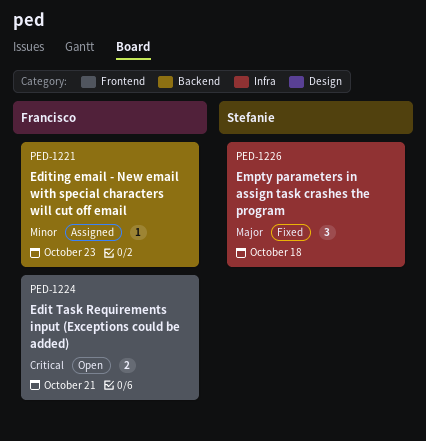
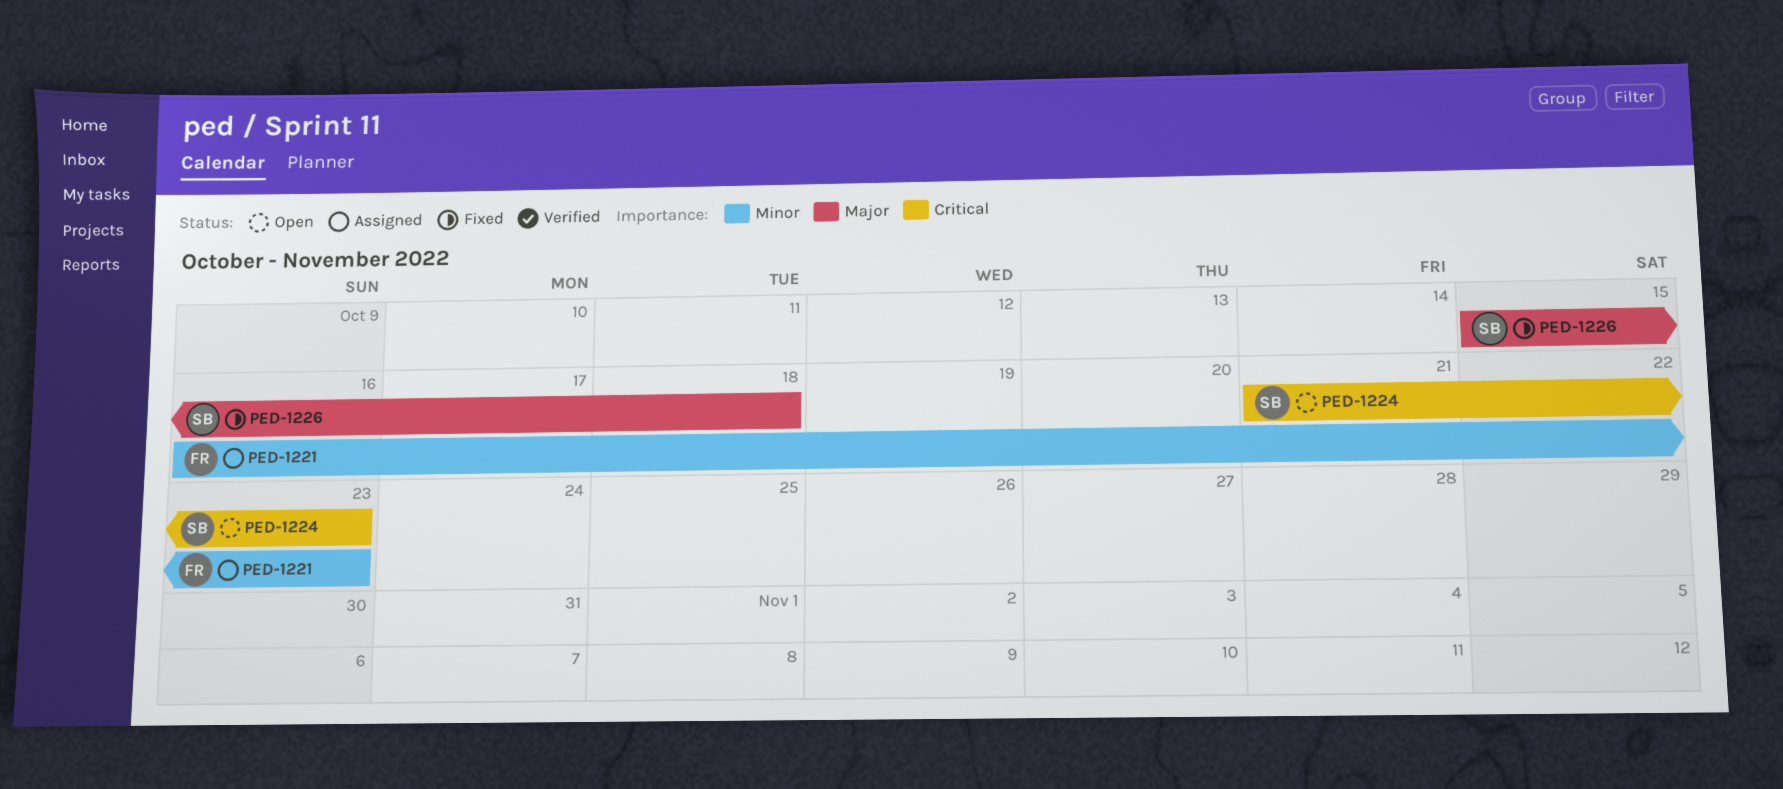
PED-1224, owner: Francisco -> Stefanie
PED-1224, due: Oct 21 -> Oct 23

